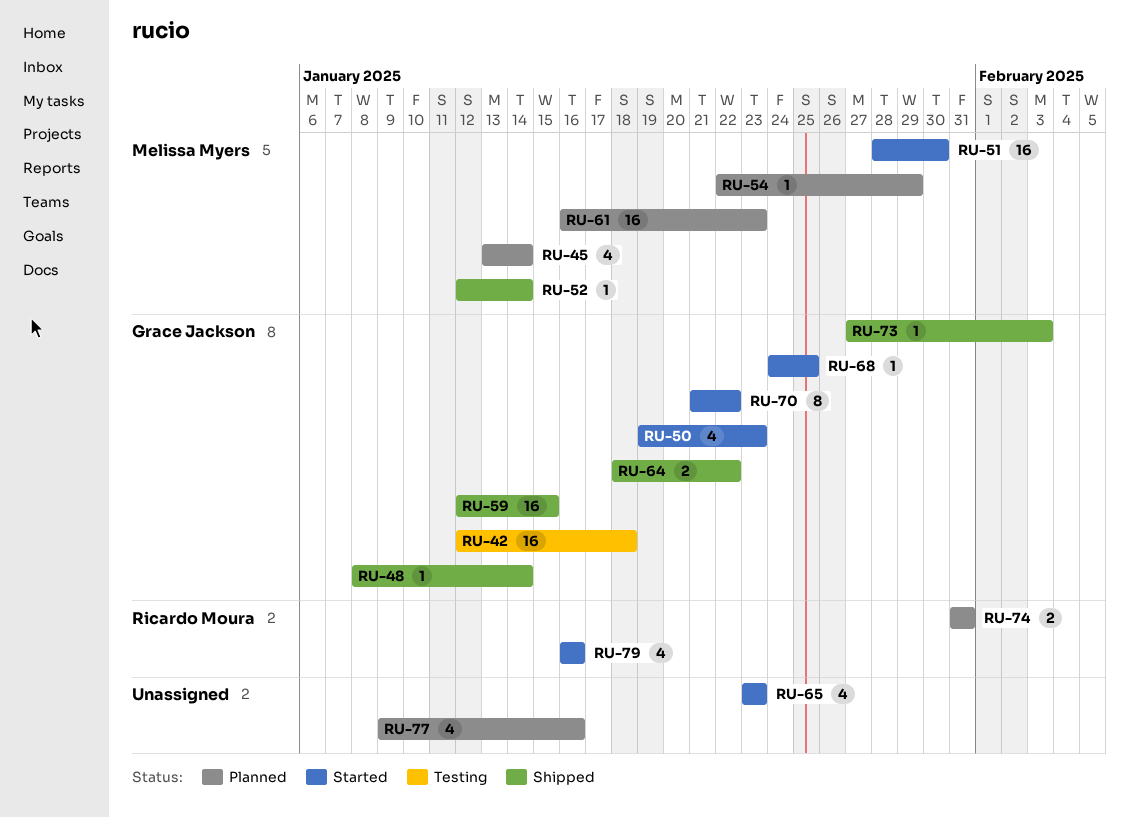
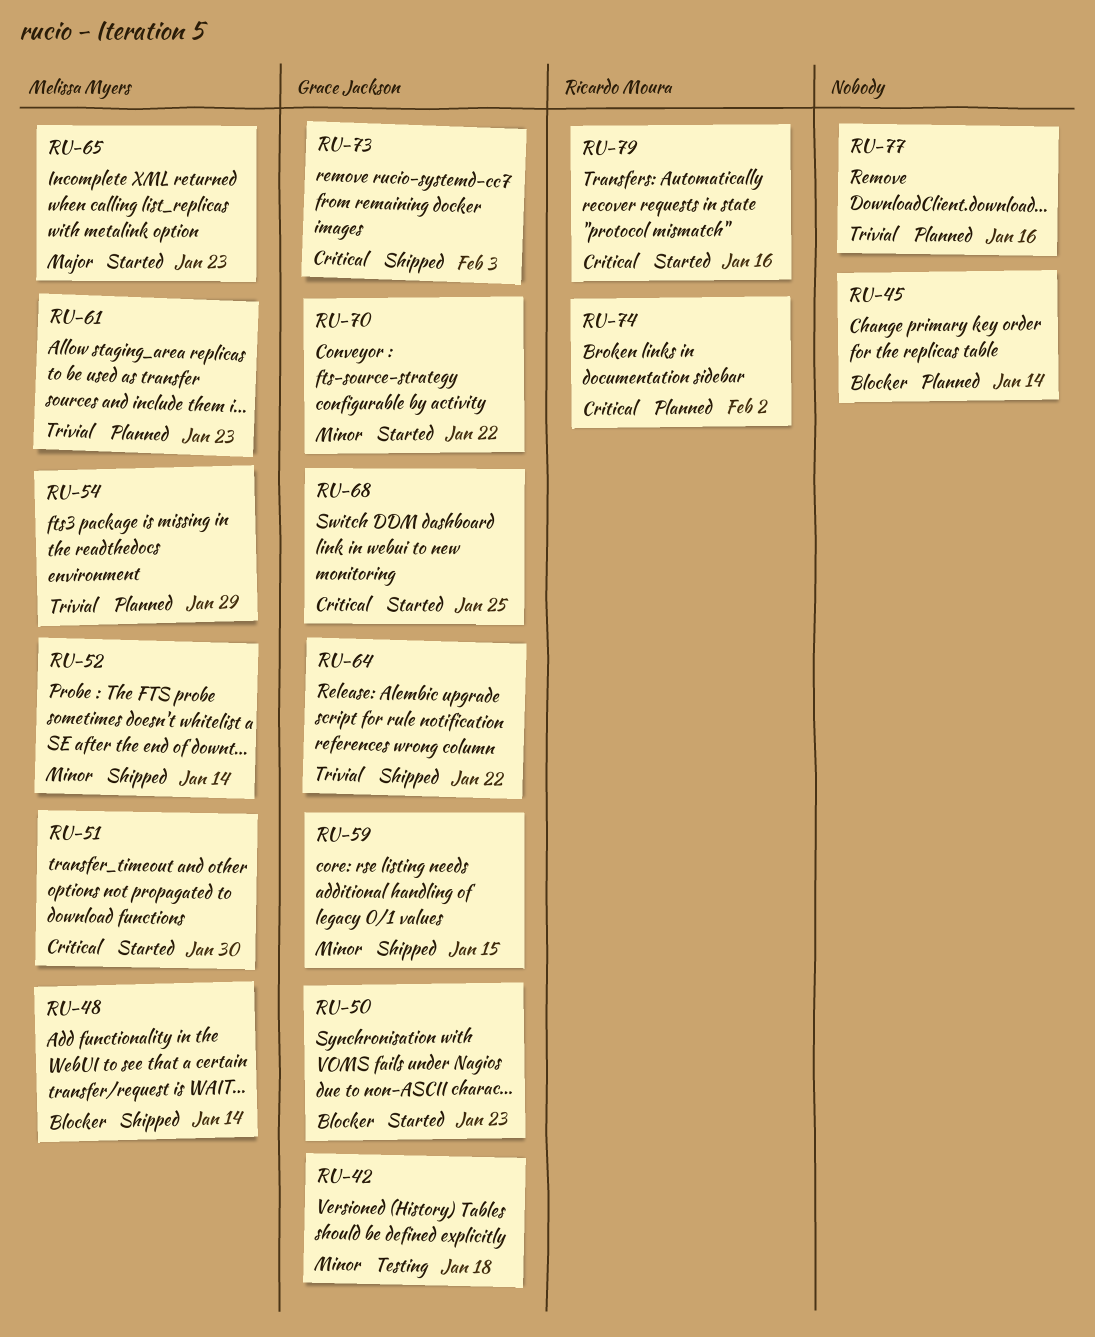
RU-45, owner: Melissa Myers -> none
RU-48, owner: Grace Jackson -> Melissa Myers
RU-65, owner: none -> Melissa Myers
RU-74, due: Jan 31 -> Feb 2

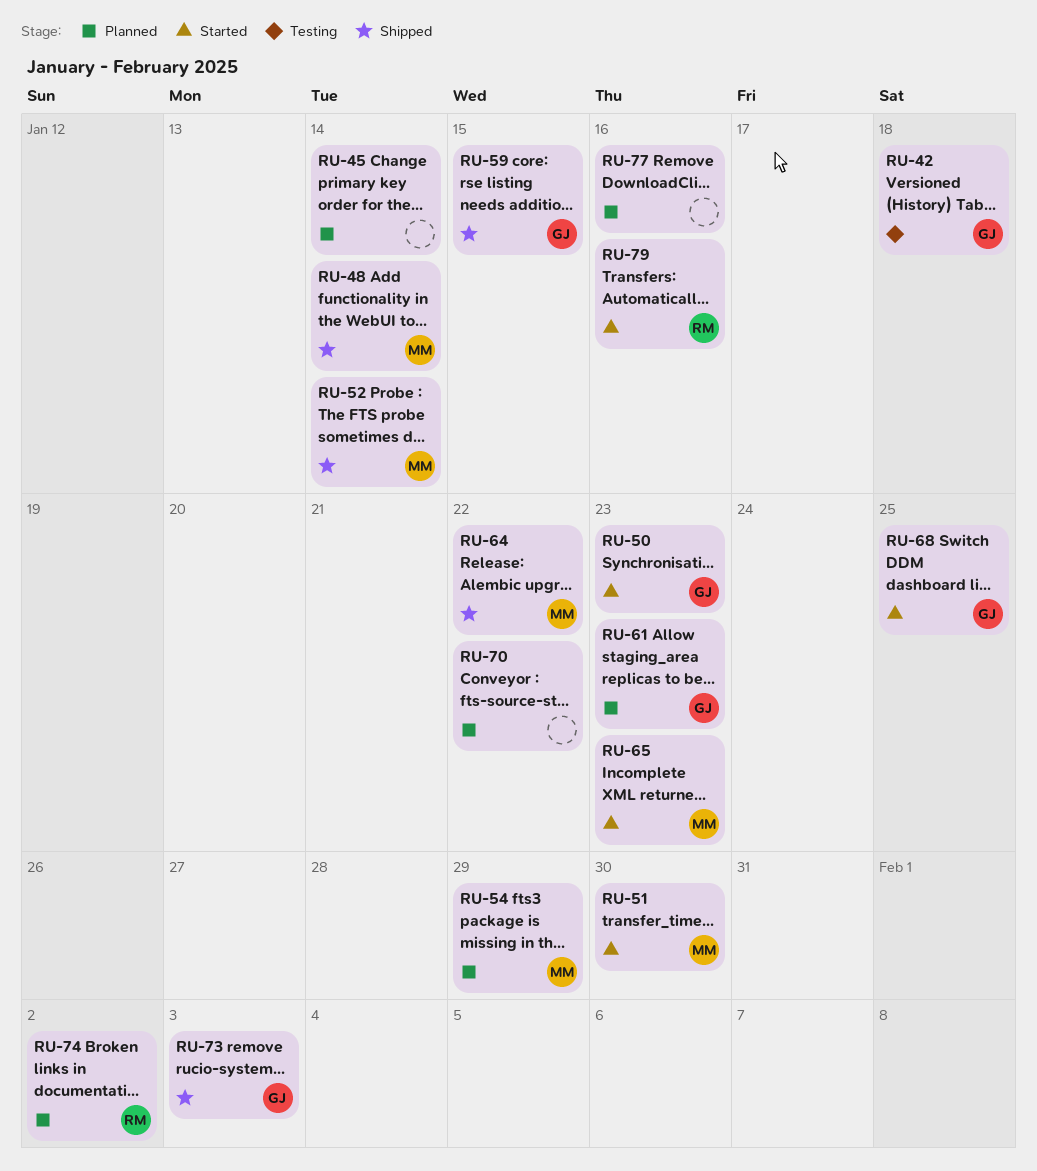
RU-61, owner: Melissa Myers -> Grace Jackson
RU-64, owner: Grace Jackson -> Melissa Myers
RU-70, status: Started -> Planned
RU-70, owner: Grace Jackson -> none

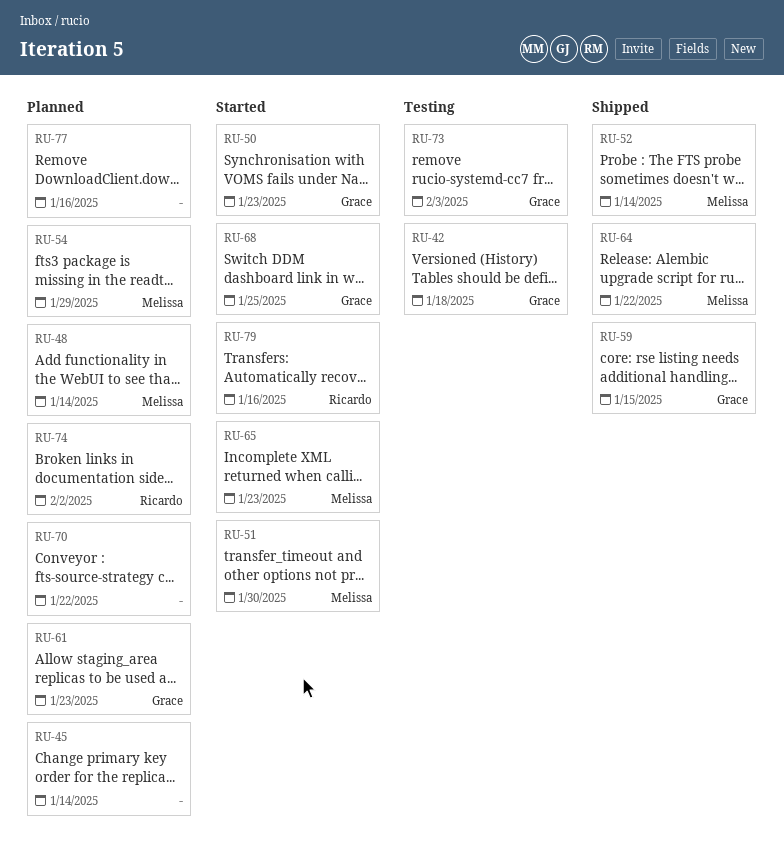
RU-48, status: Shipped -> Planned
RU-73, status: Shipped -> Testing

